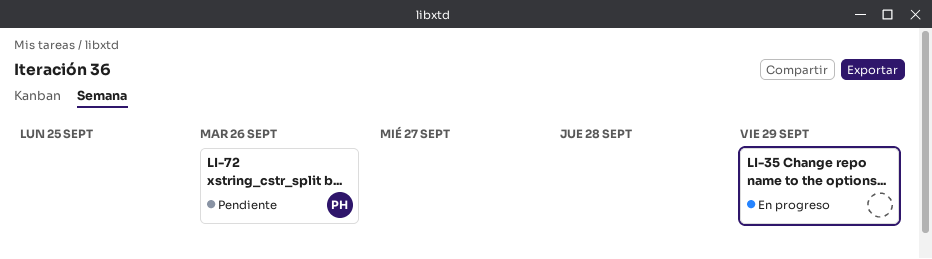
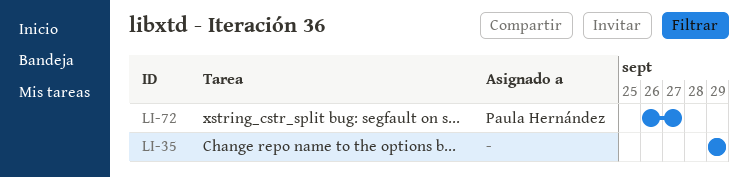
LI-72, due: Sep 26 -> Sep 27

